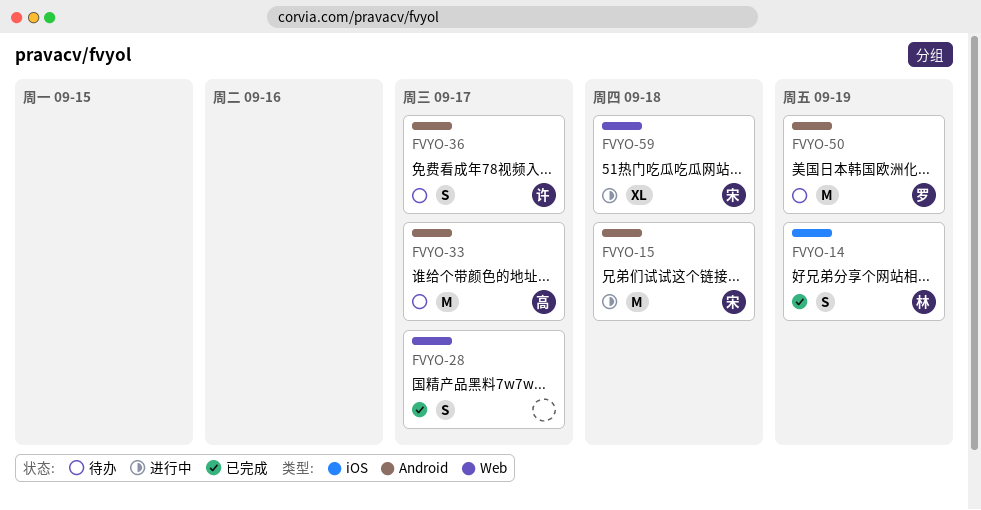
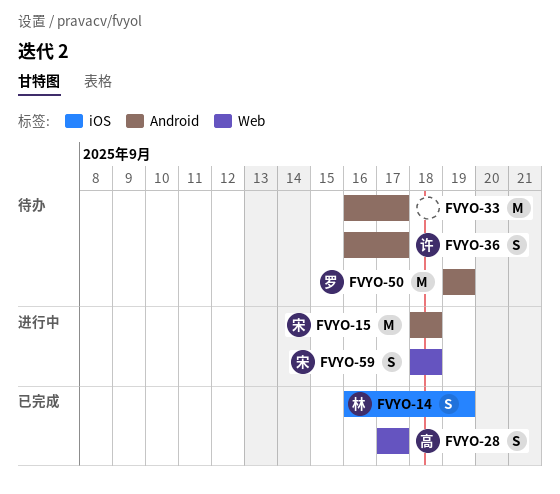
FVYO-28, owner: none -> 高
FVYO-33, owner: 高 -> none
FVYO-59, estimate: XL -> S

